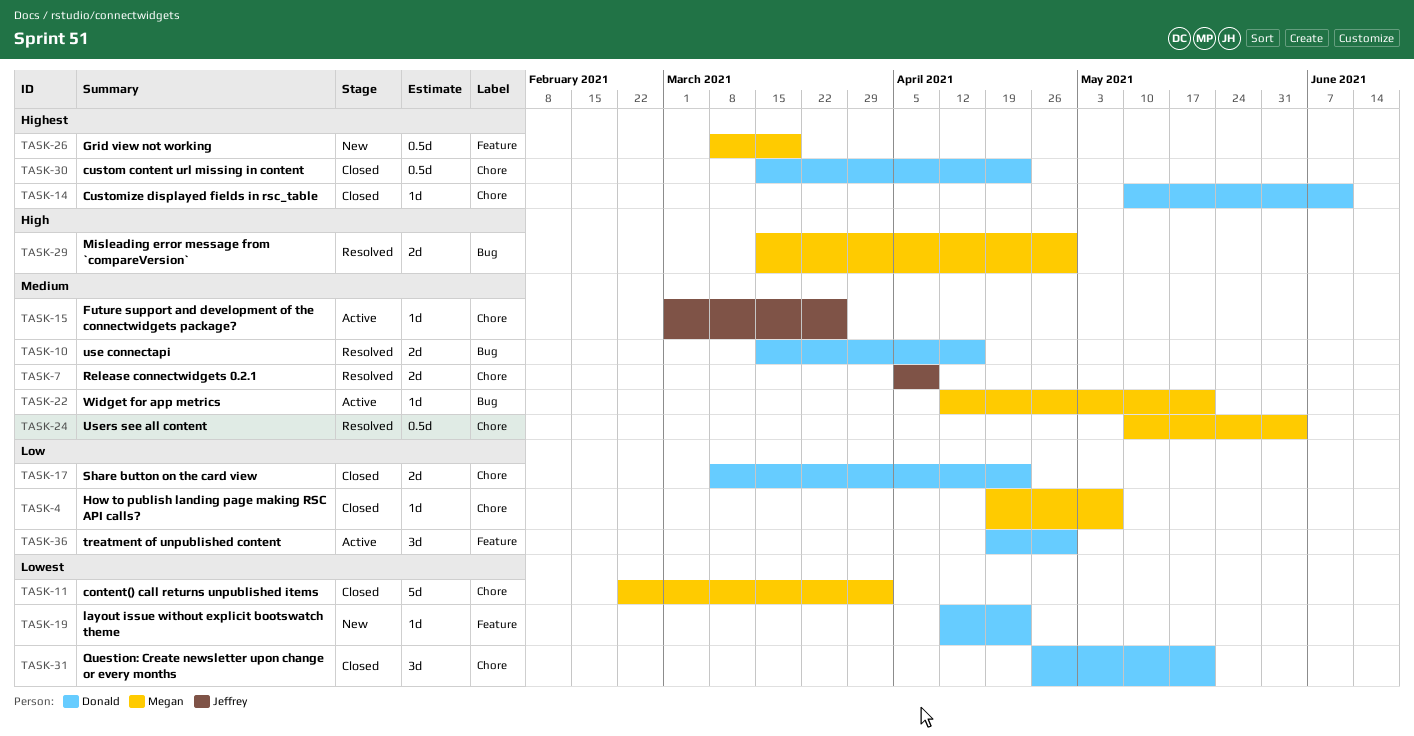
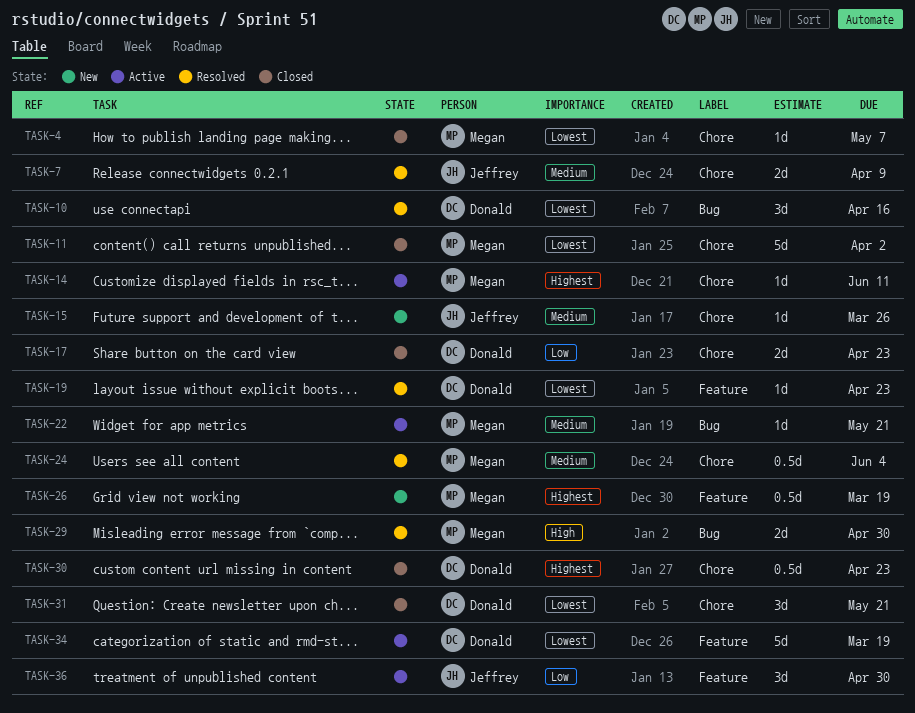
TASK-4, priority: Low -> Lowest
TASK-10, priority: Medium -> Lowest
TASK-10, estimate: 2d -> 3d
TASK-14, status: Closed -> Active
TASK-14, owner: Donald -> Megan
TASK-15, status: Active -> New
TASK-19, status: New -> Resolved
TASK-34: none -> present
TASK-36, owner: Donald -> Jeffrey

